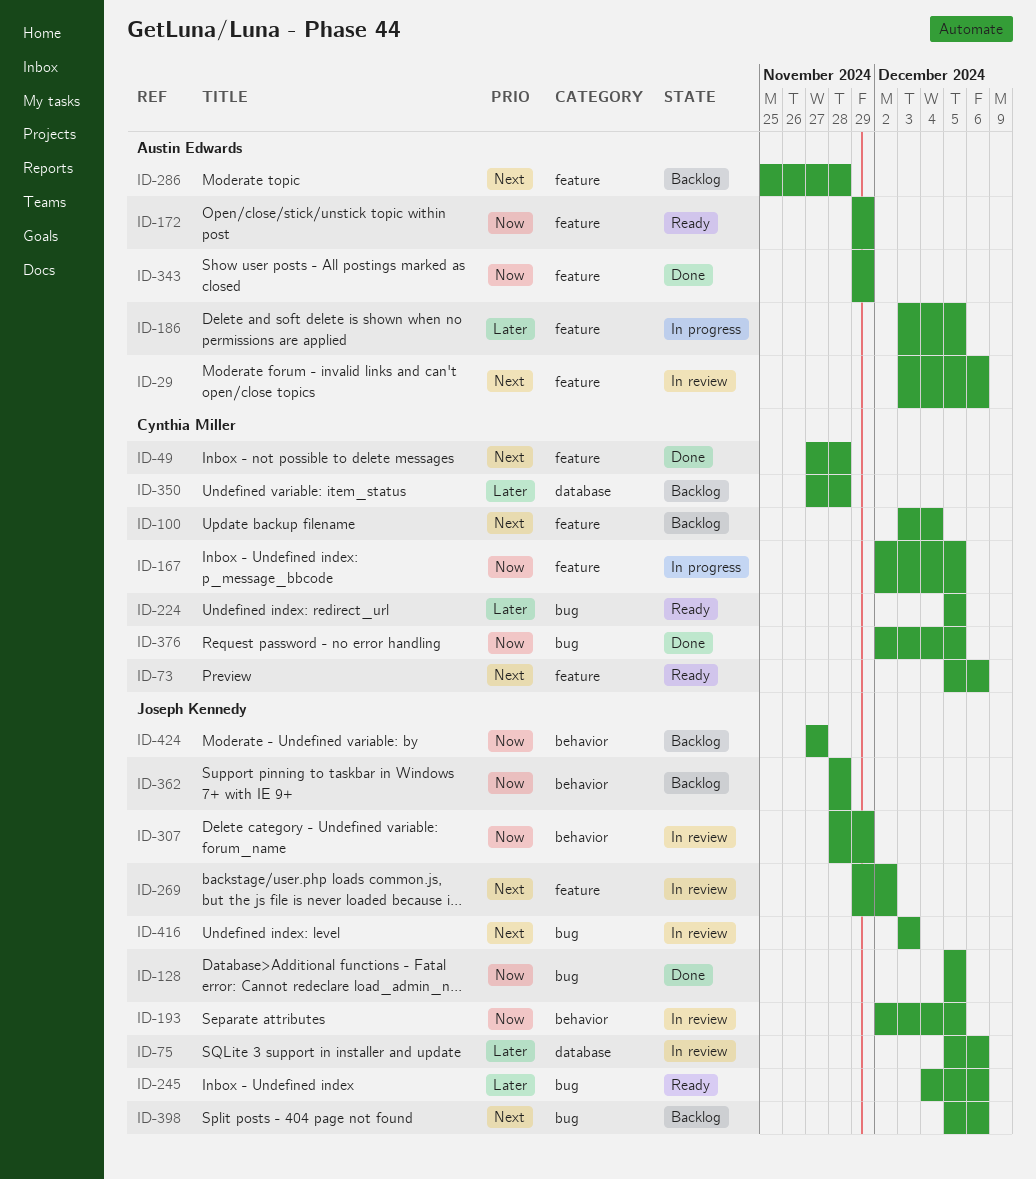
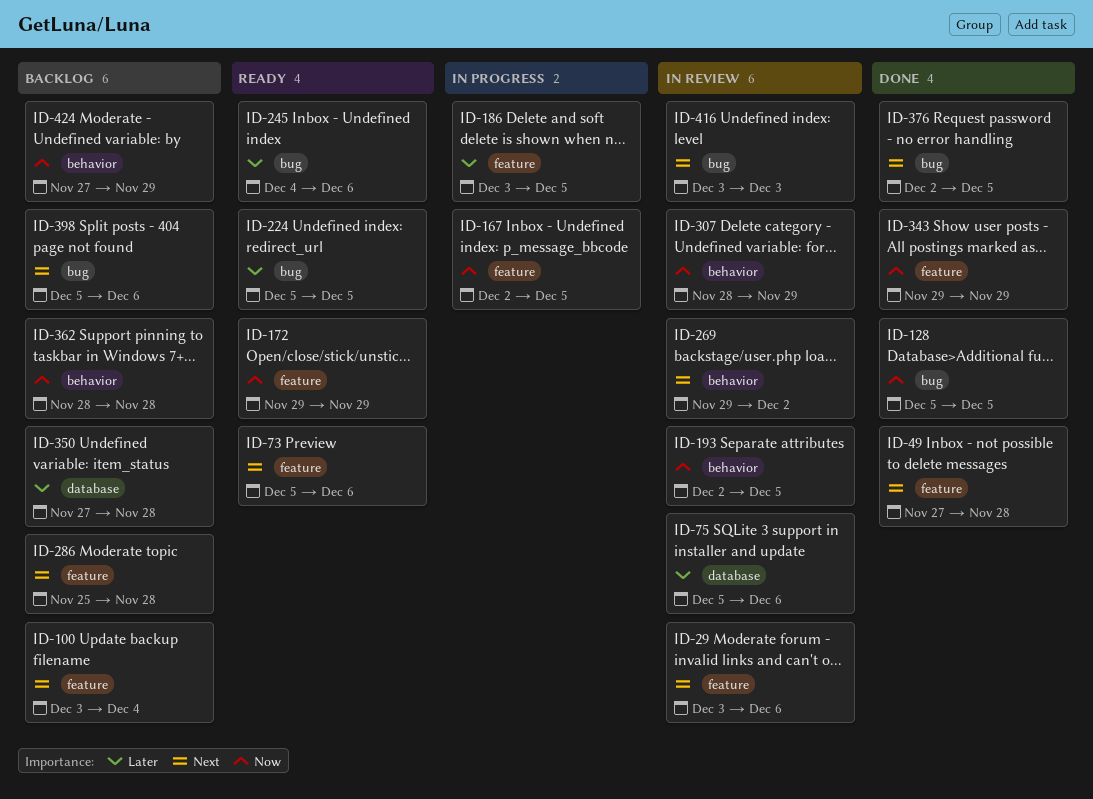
ID-269, label: feature -> behavior
ID-376, priority: Now -> Next
ID-424, due: Nov 27 -> Nov 29

